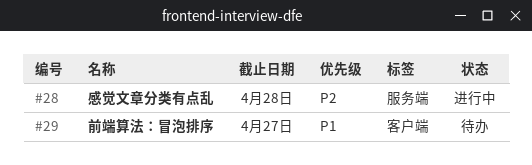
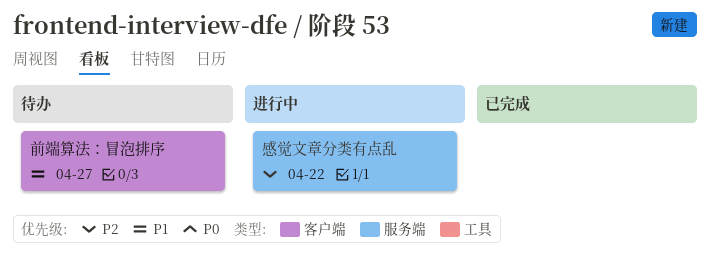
感觉文章分类有点乱, due: Apr 28 -> Apr 22

